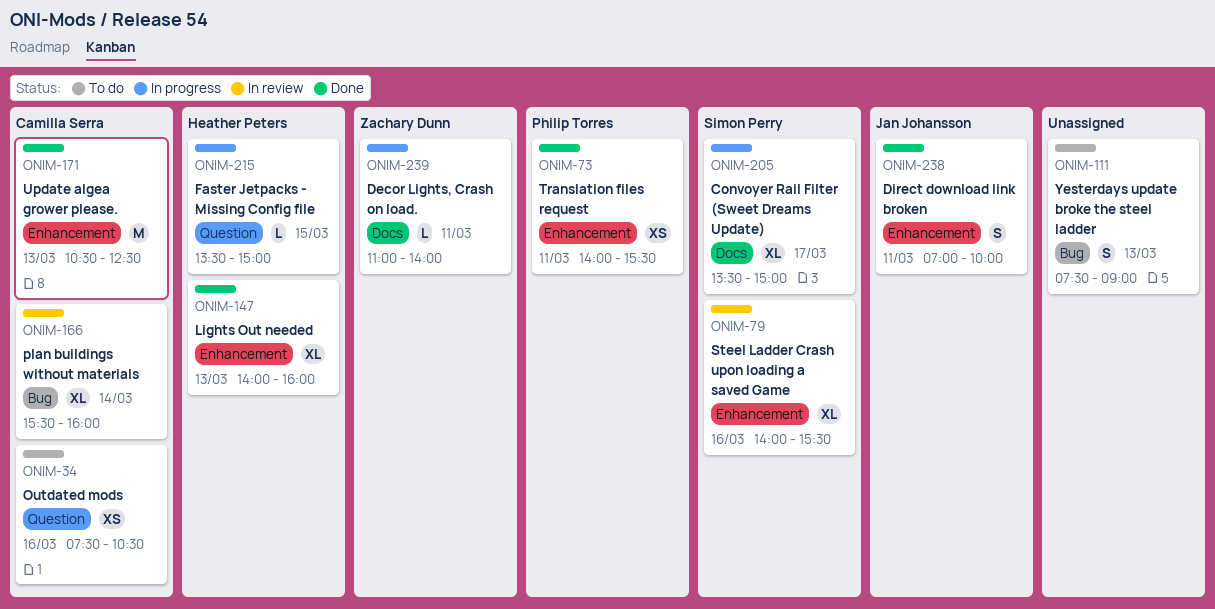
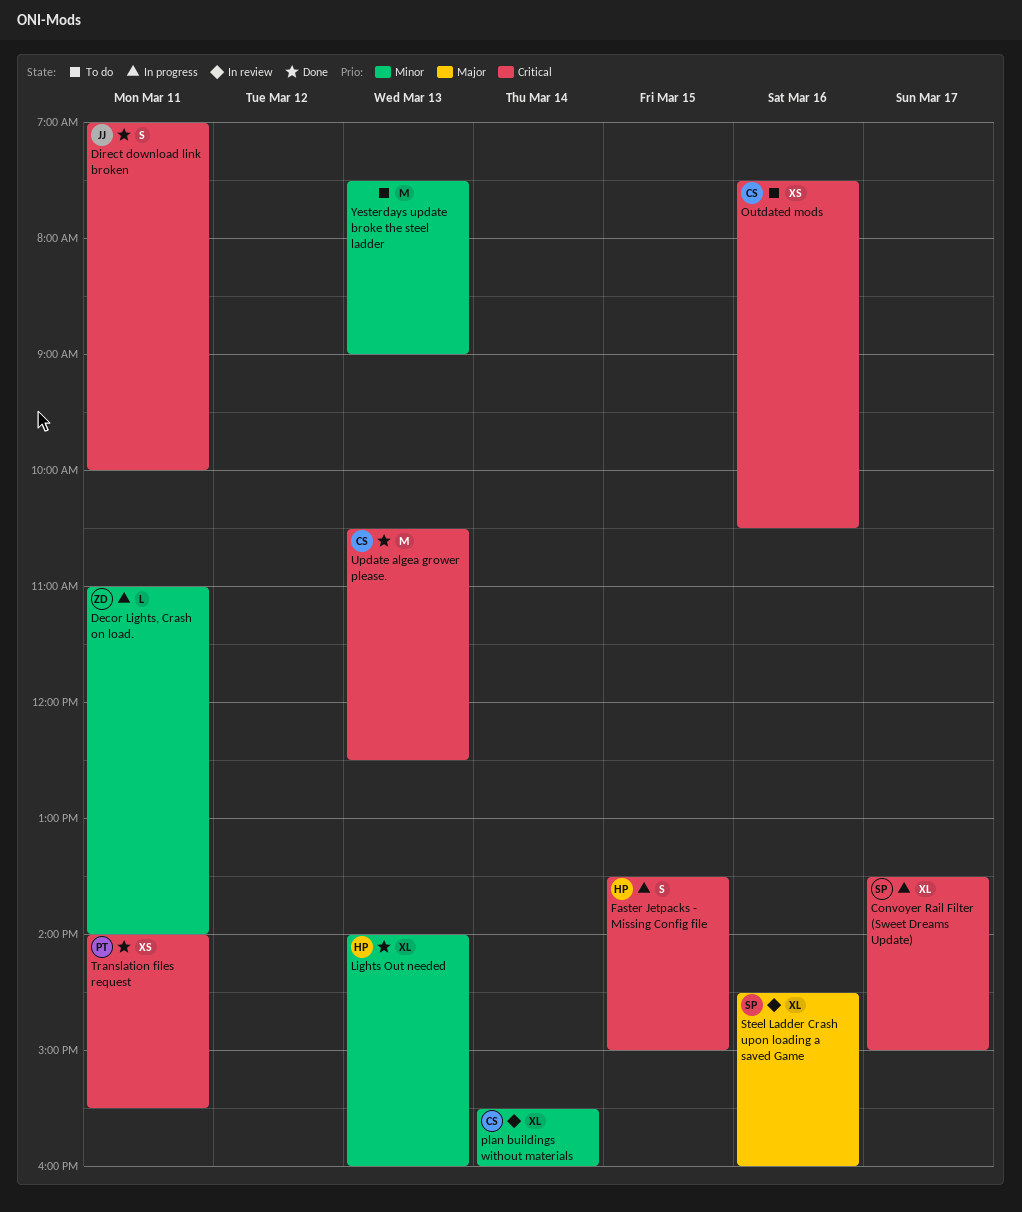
Faster Jetpacks - Missing Config file, estimate: L -> S
Steel Ladder Crash upon loading a saved Game, begins: 14:00 -> 14:30
Steel Ladder Crash upon loading a saved Game, ends: 15:30 -> 16:00
Yesterdays update broke the steel ladder, estimate: S -> M

